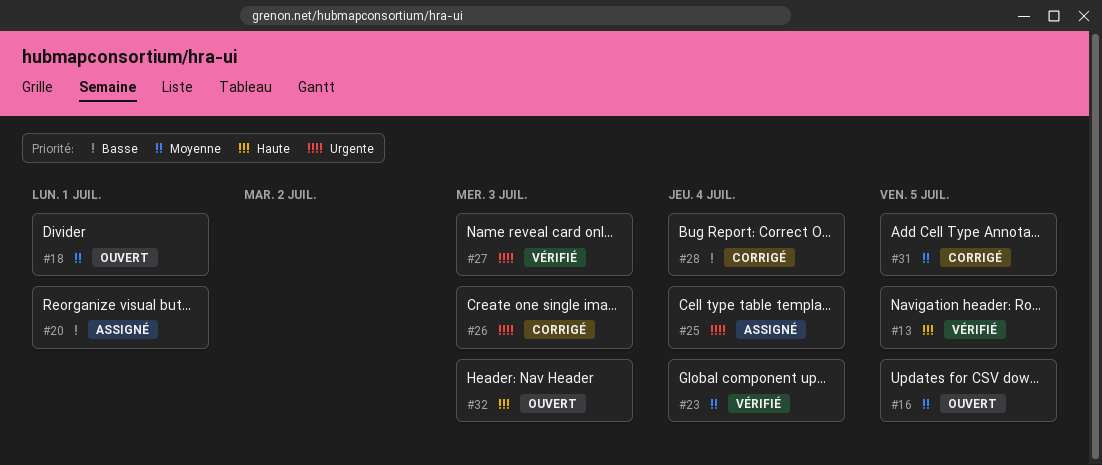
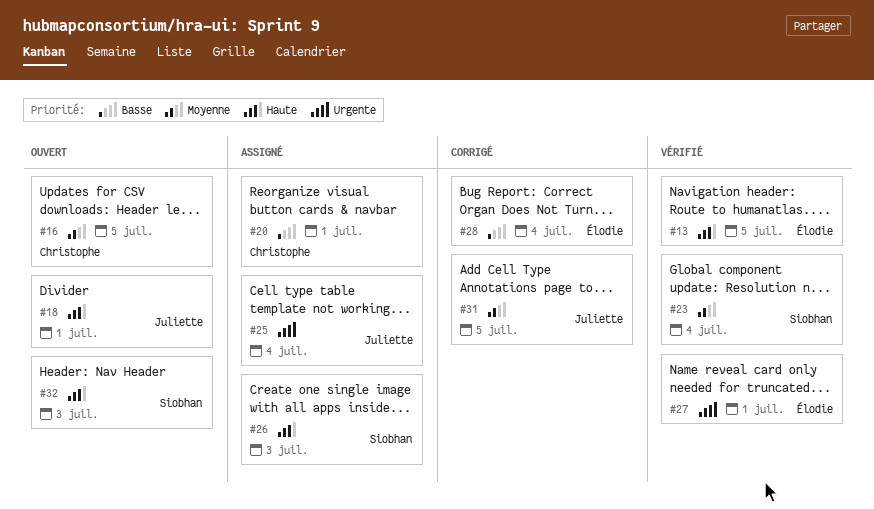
#18, priority: Moyenne -> Haute
#26, status: Corrigé -> Assigné
#26, priority: Urgente -> Haute
#27, due: Jul 3 -> Jul 1

